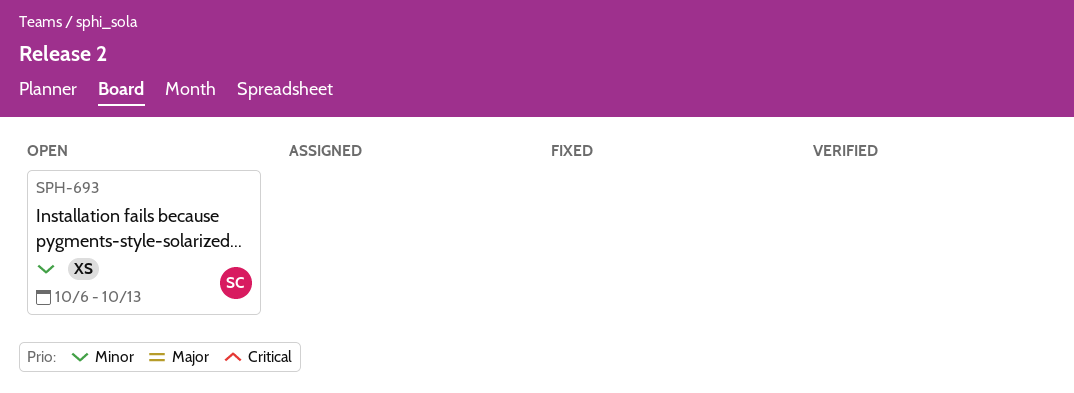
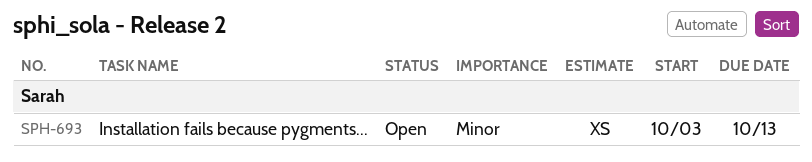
SPH-693, start: Oct 6 -> Oct 3

